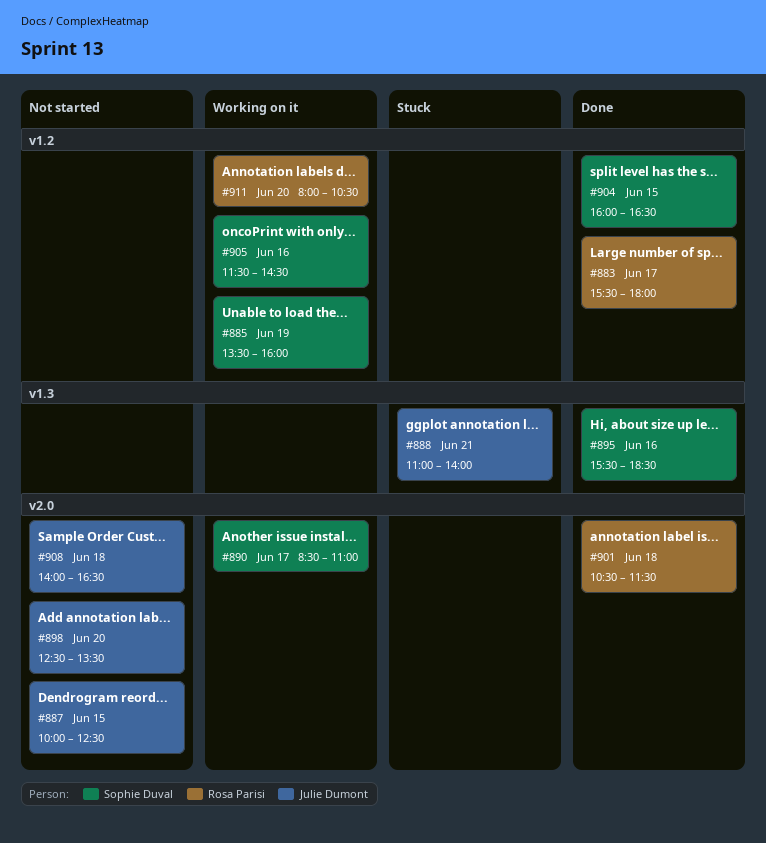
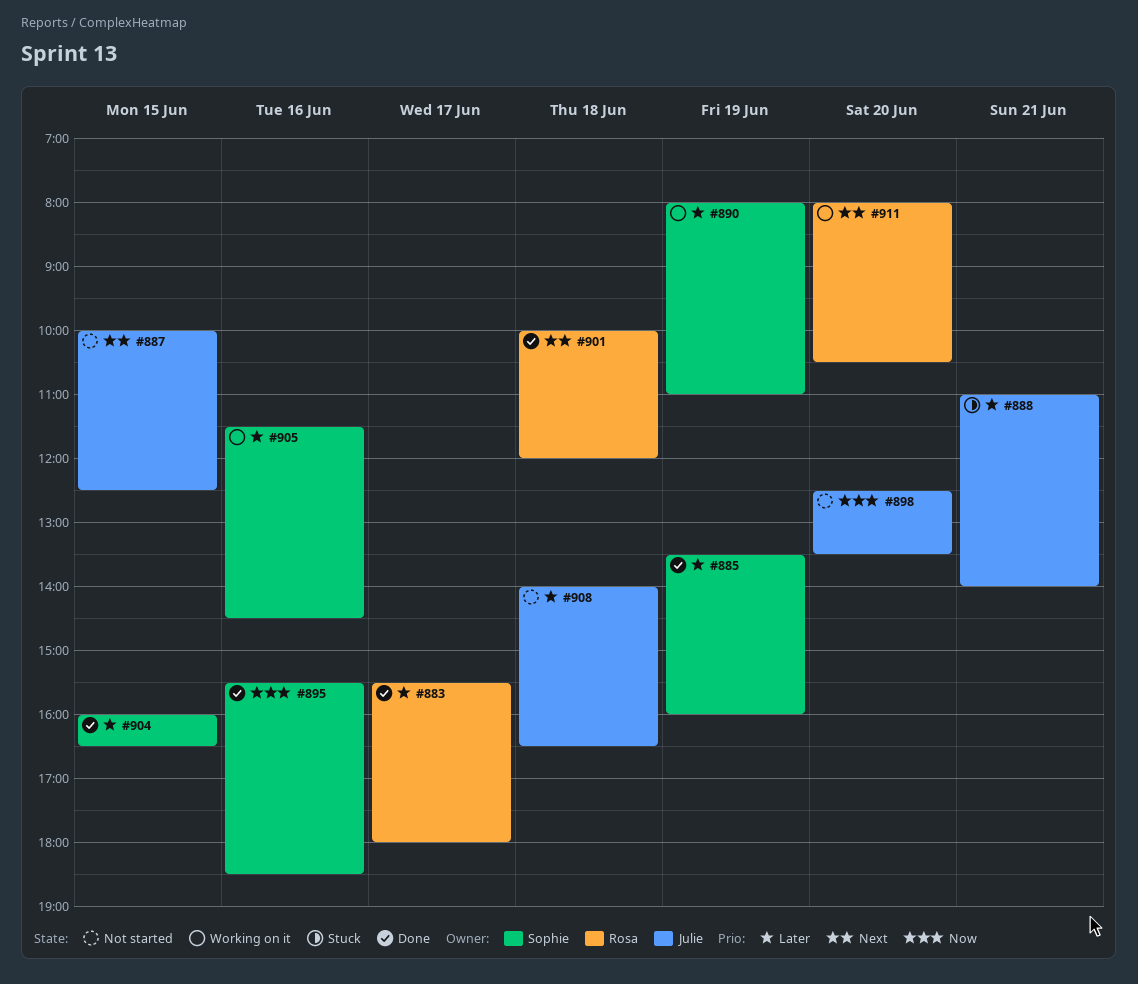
#885, status: Working on it -> Done
#890, day: Jun 17 -> Jun 19
#890, begins: 08:30 -> 08:00
#901, begins: 10:30 -> 10:00
#901, ends: 11:30 -> 12:00

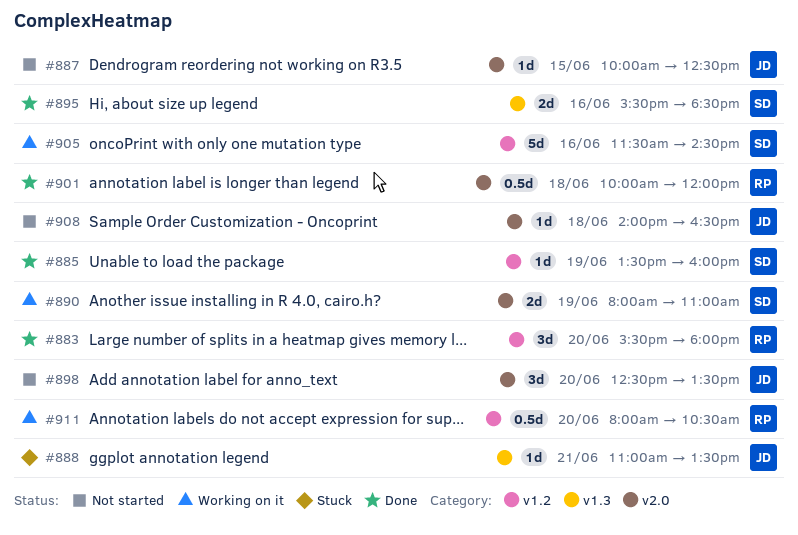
#883, day: Jun 17 -> Jun 20
#888, ends: 14:00 -> 13:30
#904: present -> none

